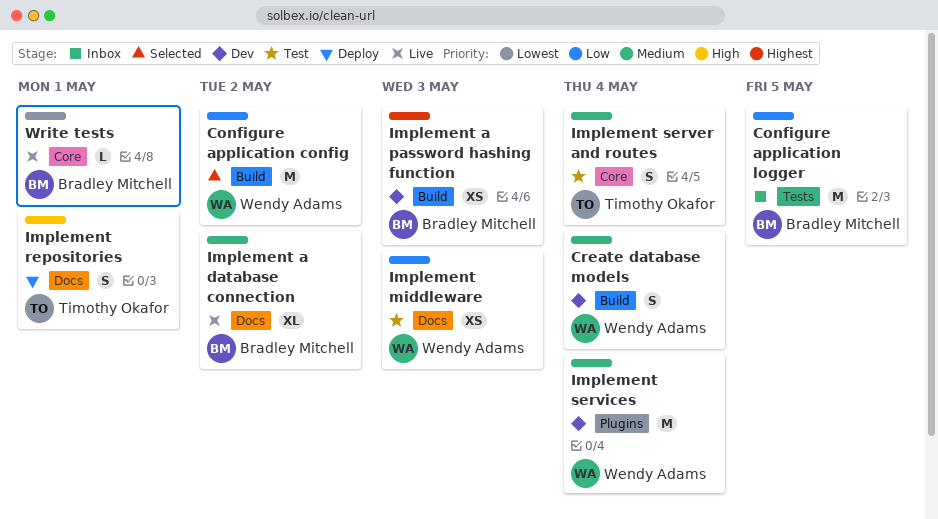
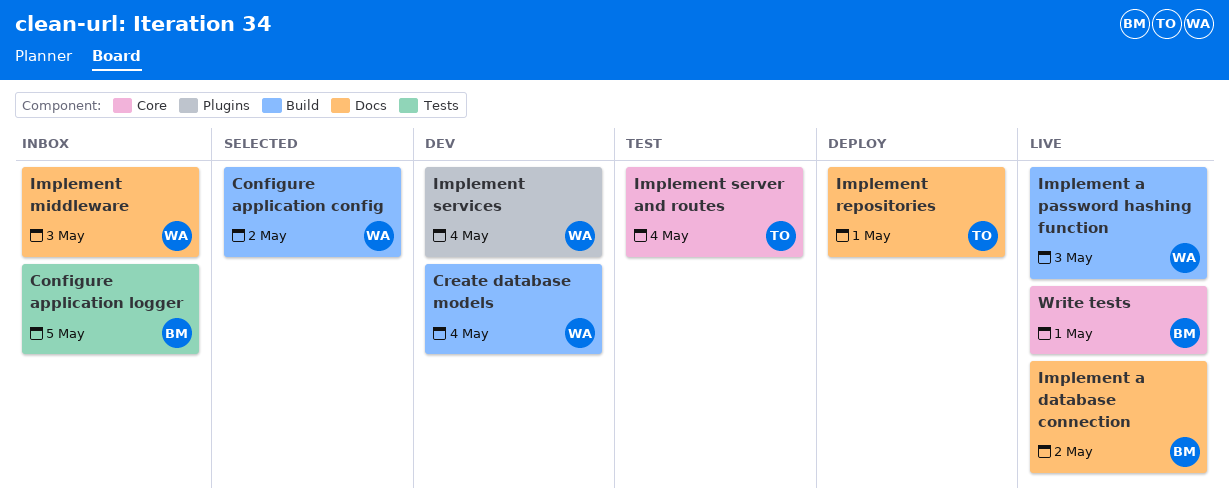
Implement a password hashing function, status: Dev -> Live
Implement a password hashing function, owner: Bradley Mitchell -> Wendy Adams
Implement middleware, status: Test -> Inbox

